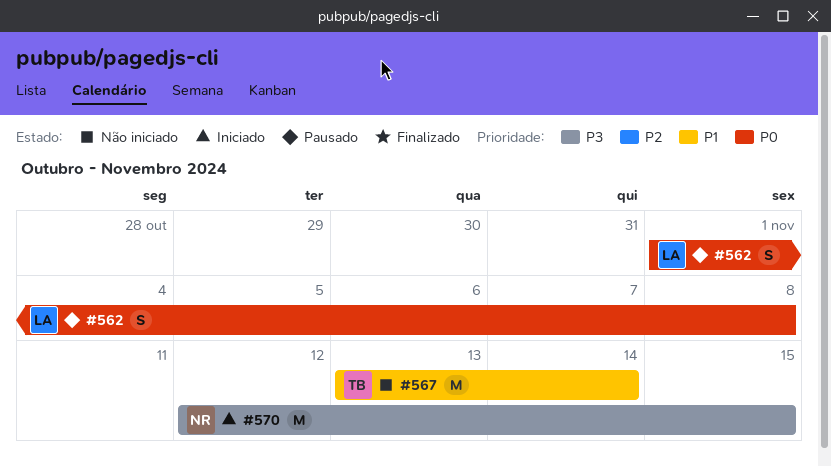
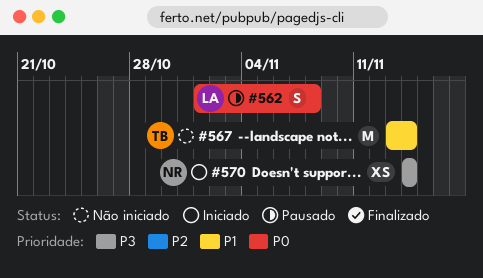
#570, estimate: M -> XS
#570, start: Nov 12 -> Nov 14
#570, due: Nov 15 -> Nov 14

